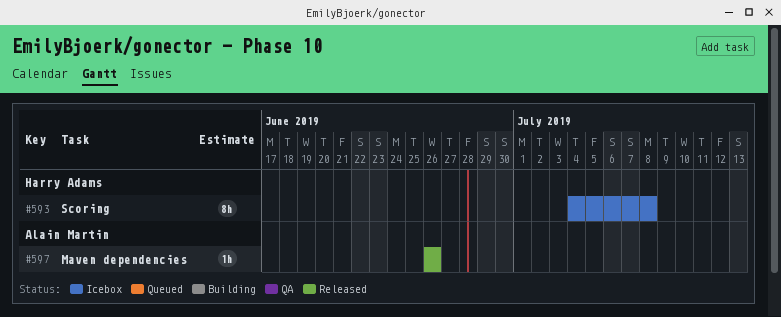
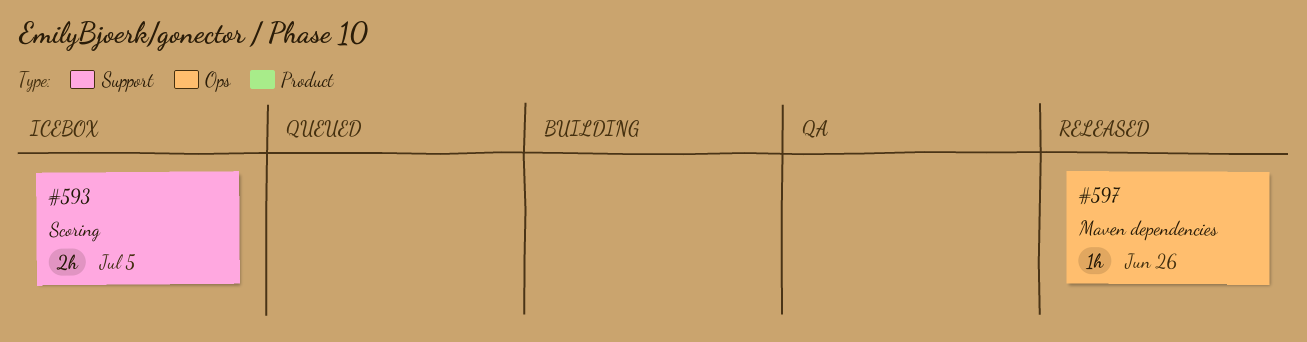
#593, estimate: 8h -> 2h
#593, due: Jul 8 -> Jul 5

